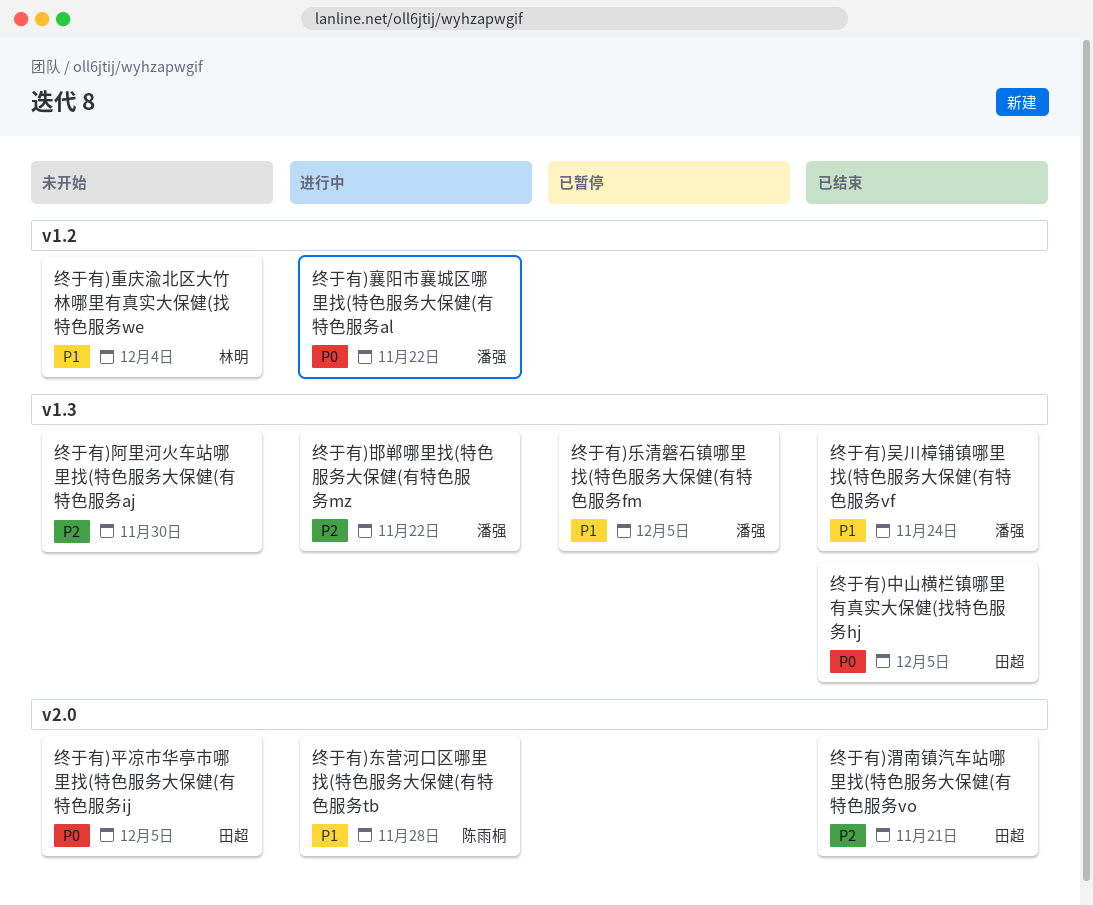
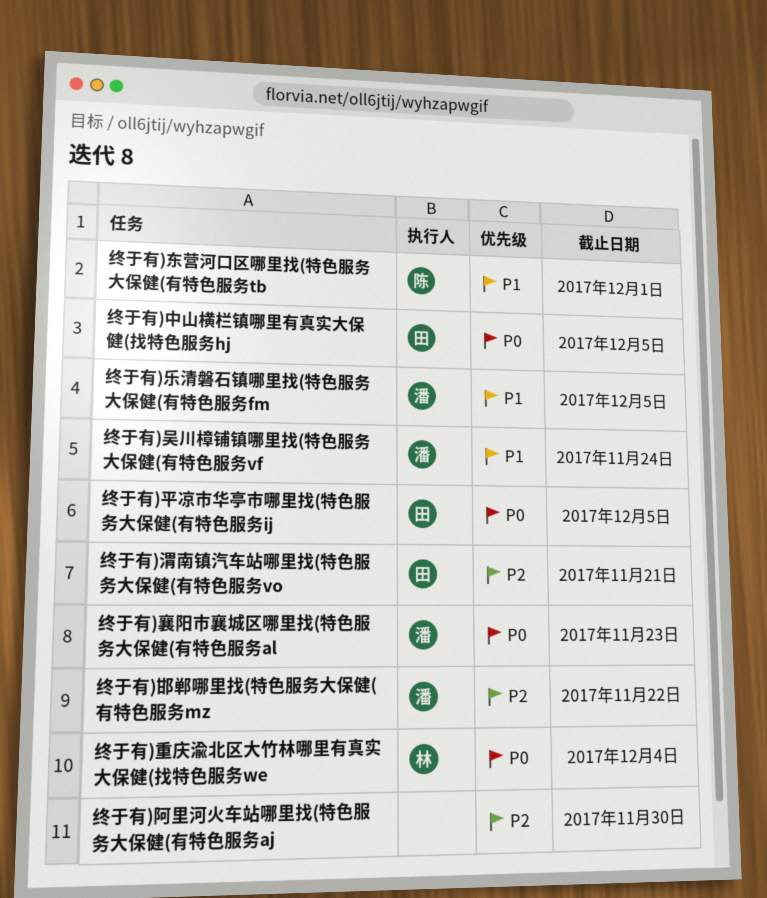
终于有)东营河口区哪里找(特色服务大保健(有特色服务tb, due: Nov 28 -> Dec 1
终于有)襄阳市襄城区哪里找(特色服务大保健(有特色服务al, due: Nov 22 -> Nov 23
终于有)重庆渝北区大竹林哪里有真实大保健(找特色服务we, priority: P1 -> P0

